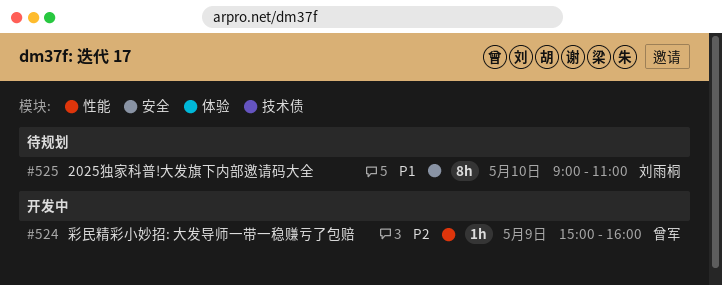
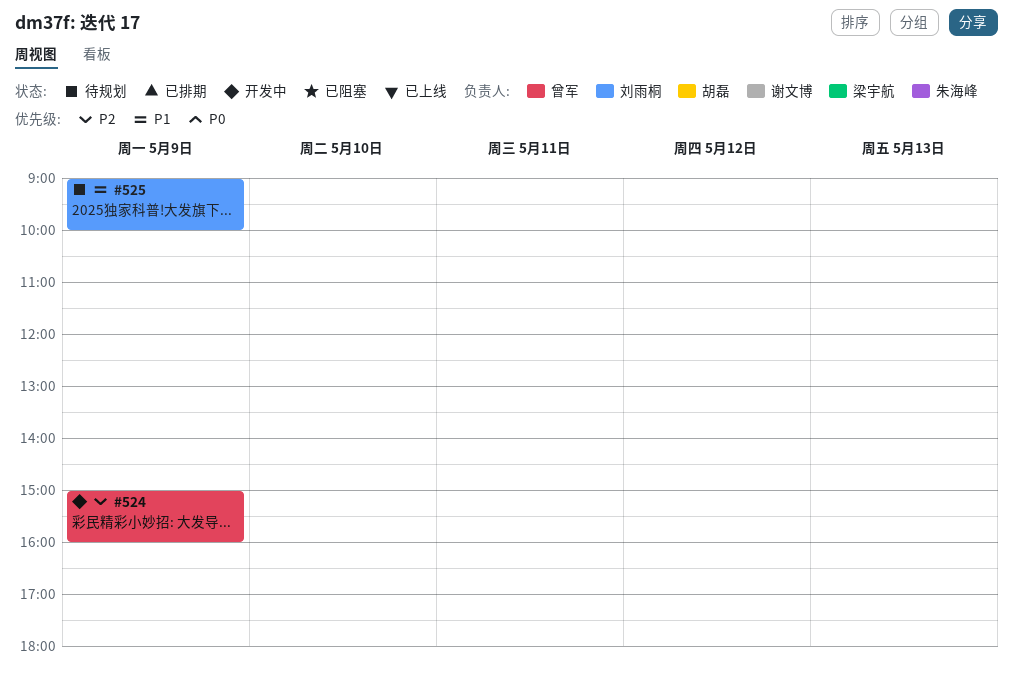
#525, day: May 10 -> May 9
#525, ends: 11:00 -> 10:00

